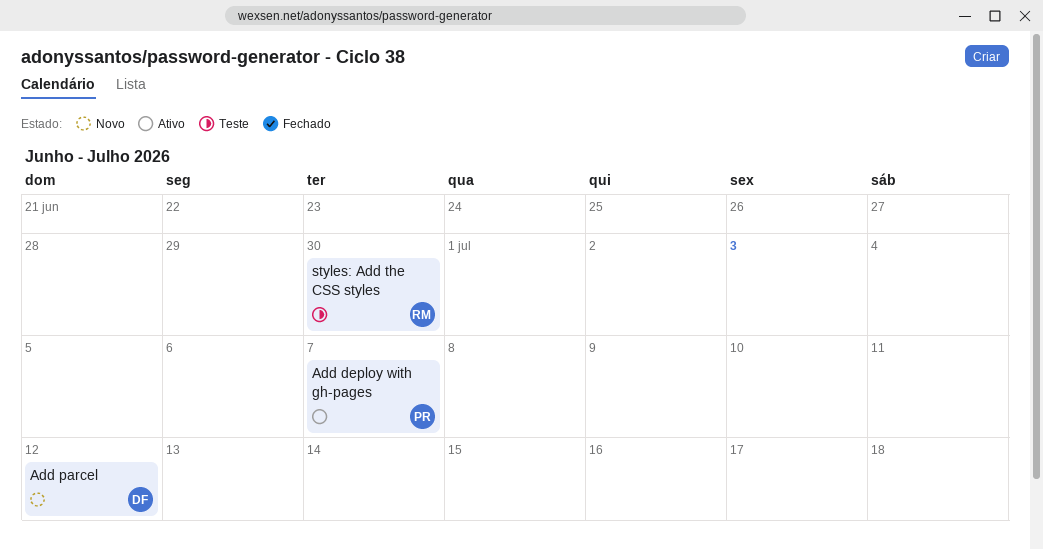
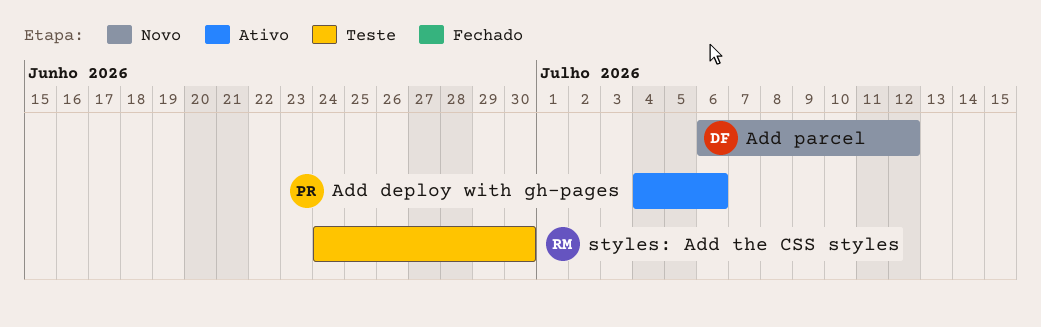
Add deploy with gh-pages, due: Jul 7 -> Jul 6

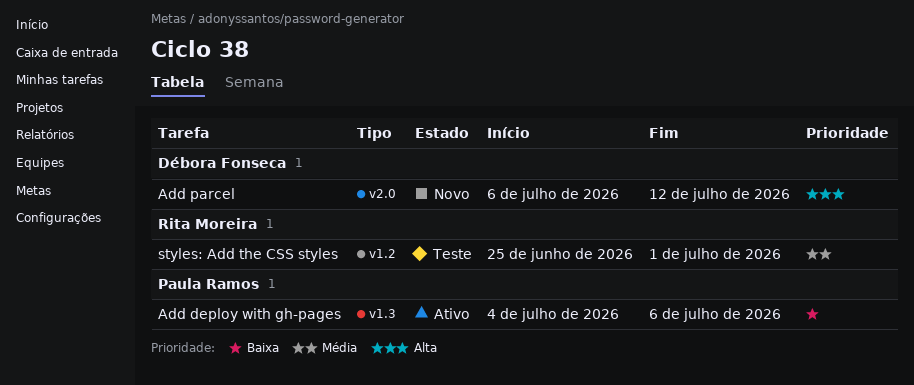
styles: Add the CSS styles, start: Jun 24 -> Jun 25
styles: Add the CSS styles, due: Jun 30 -> Jul 1

